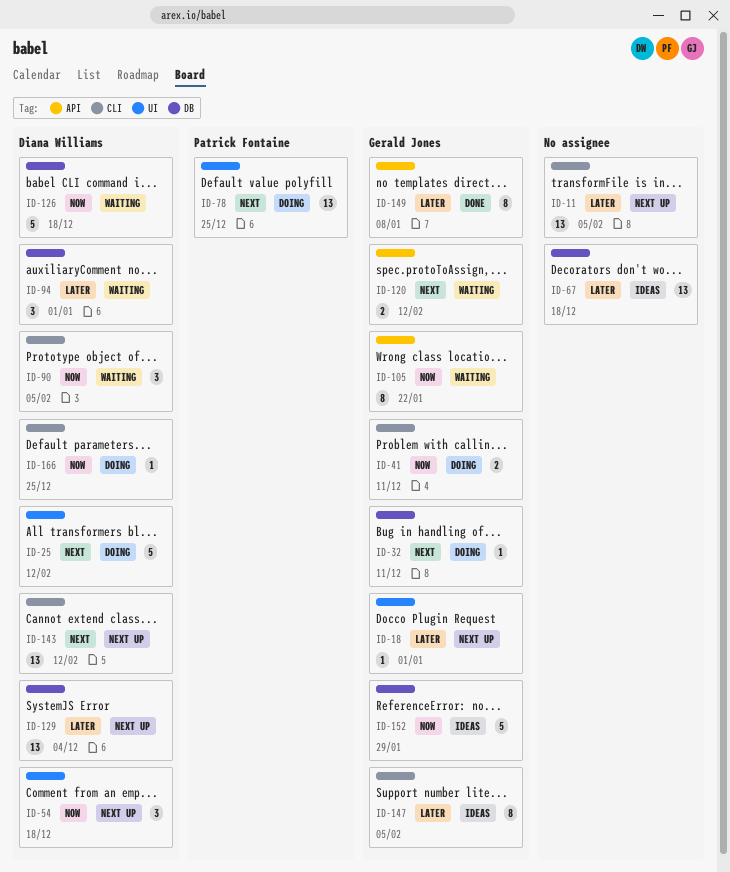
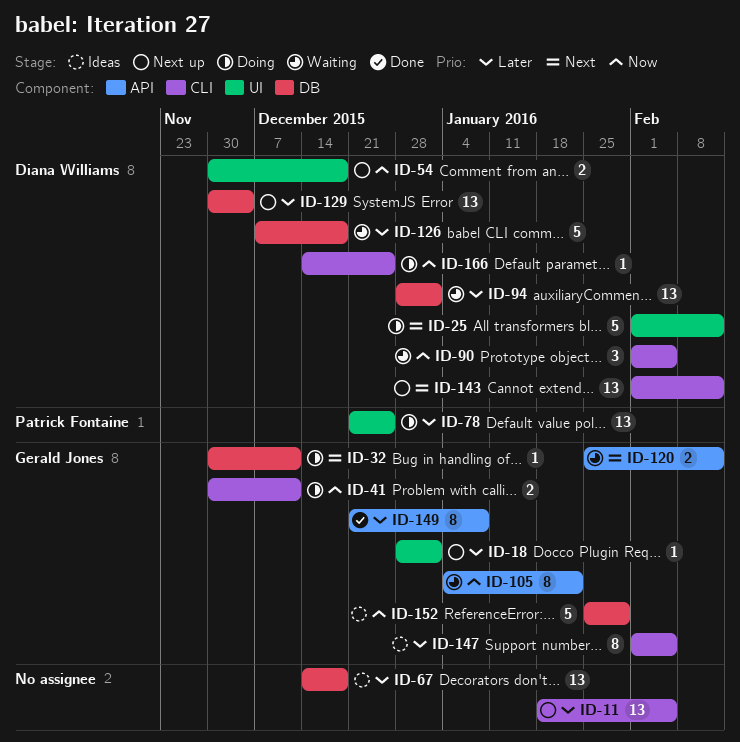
ID-54, estimate: 3 -> 2
ID-78, priority: Next -> Later
ID-94, estimate: 3 -> 13
ID-126, priority: Now -> Later

